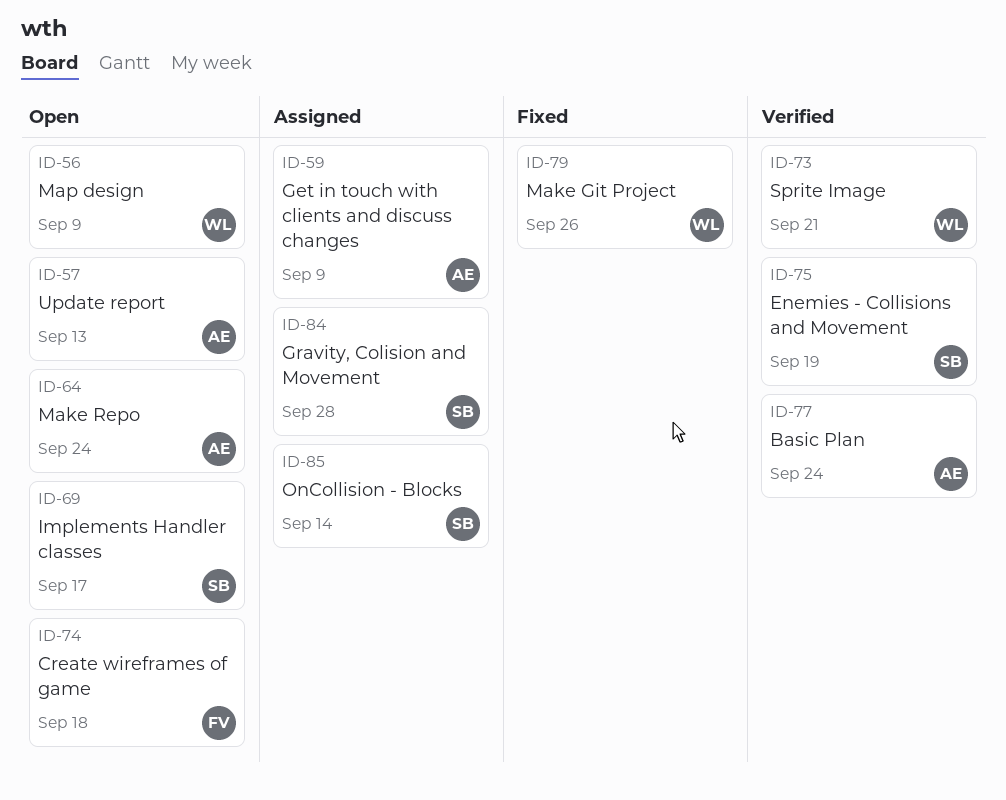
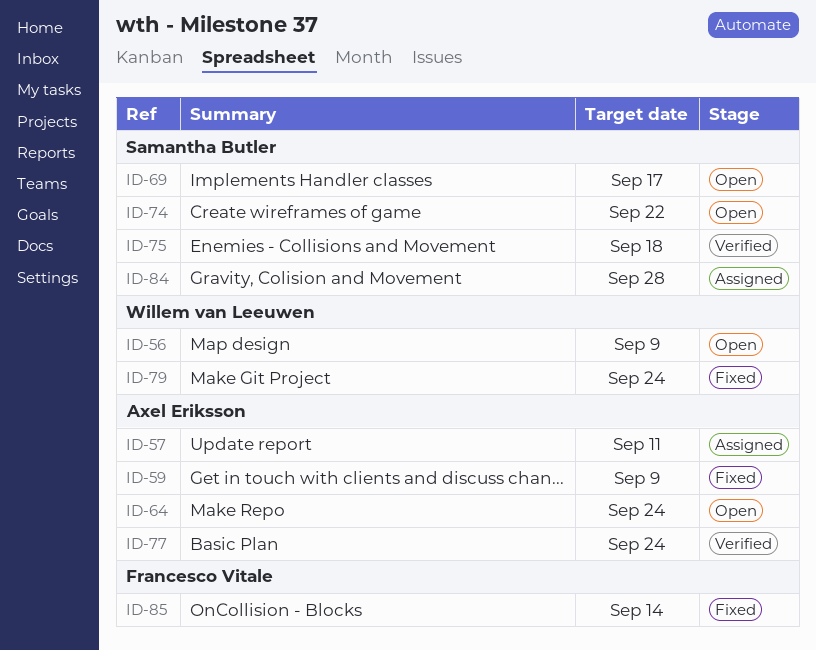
ID-57, status: Open -> Assigned
ID-57, due: Sep 13 -> Sep 11
ID-59, status: Assigned -> Fixed
ID-73: present -> none
ID-74, owner: Francesco Vitale -> Samantha Butler
ID-74, due: Sep 18 -> Sep 22
ID-75, due: Sep 19 -> Sep 18
ID-79, due: Sep 26 -> Sep 24
ID-85, status: Assigned -> Fixed
ID-85, owner: Samantha Butler -> Francesco Vitale

